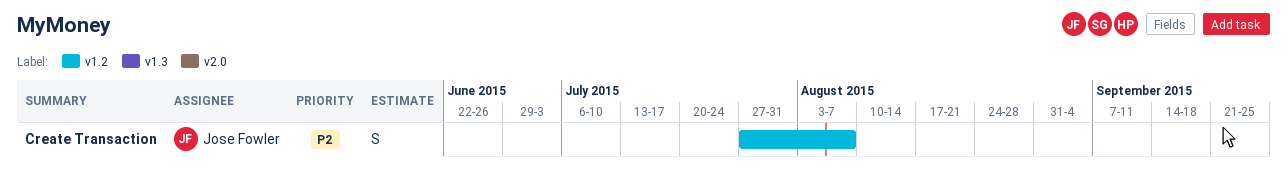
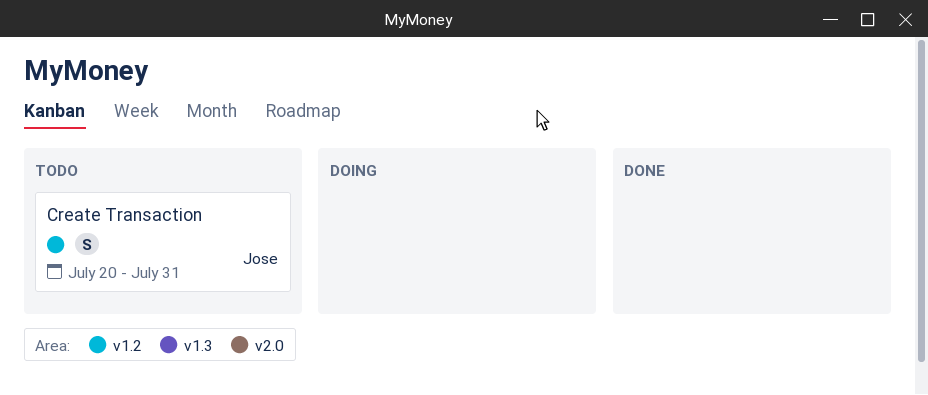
Create Transaction, start: Jul 27 -> Jul 20
Create Transaction, due: Aug 7 -> Jul 31

